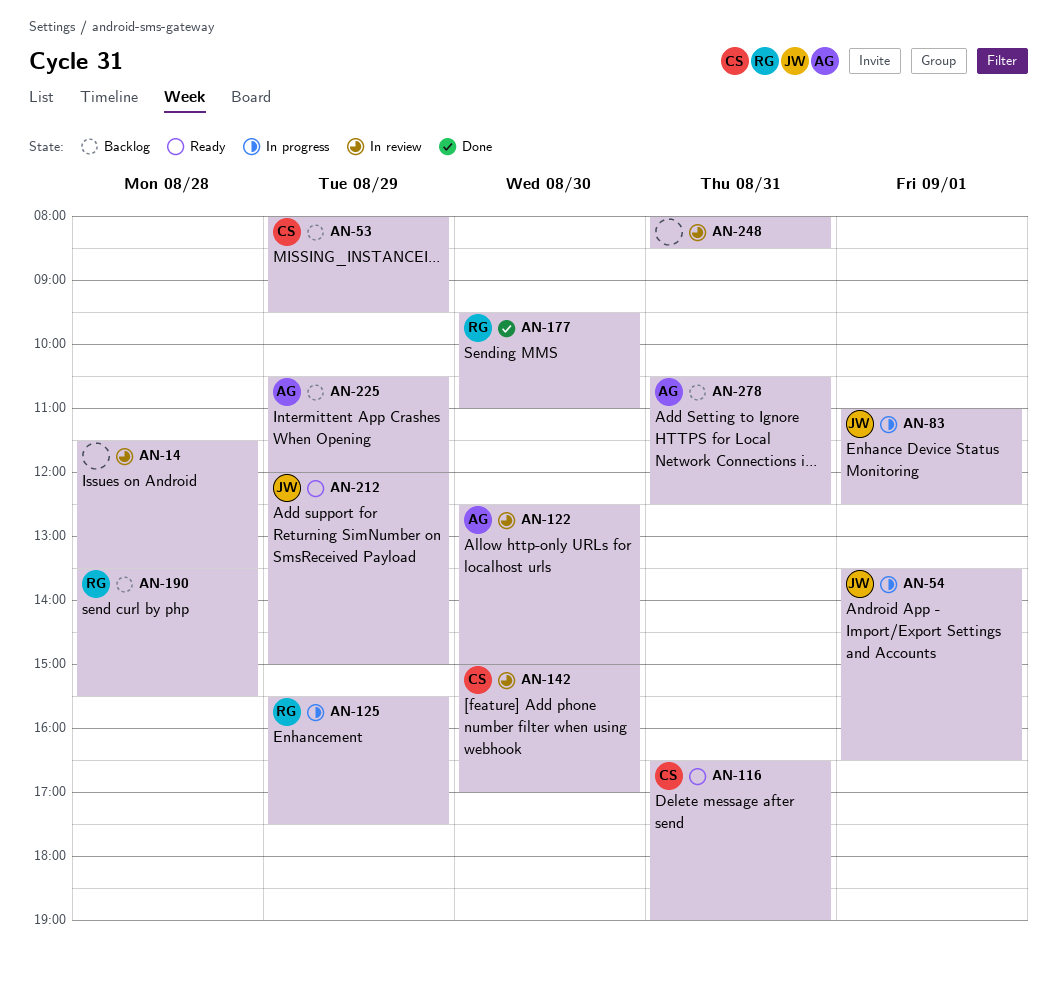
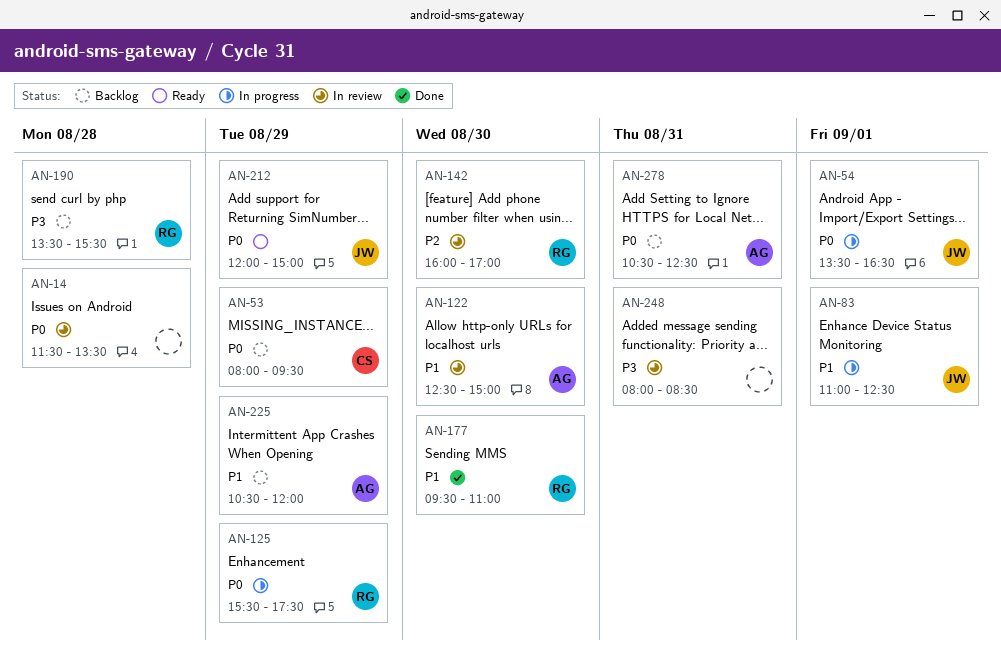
AN-116: present -> none
AN-142, owner: CS -> RG
AN-142, begins: 15:00 -> 16:00

